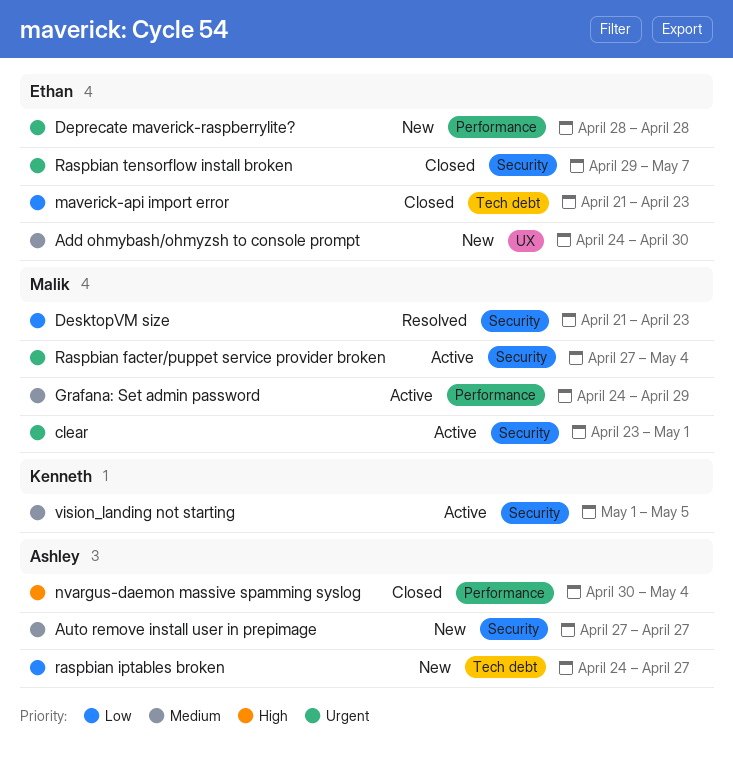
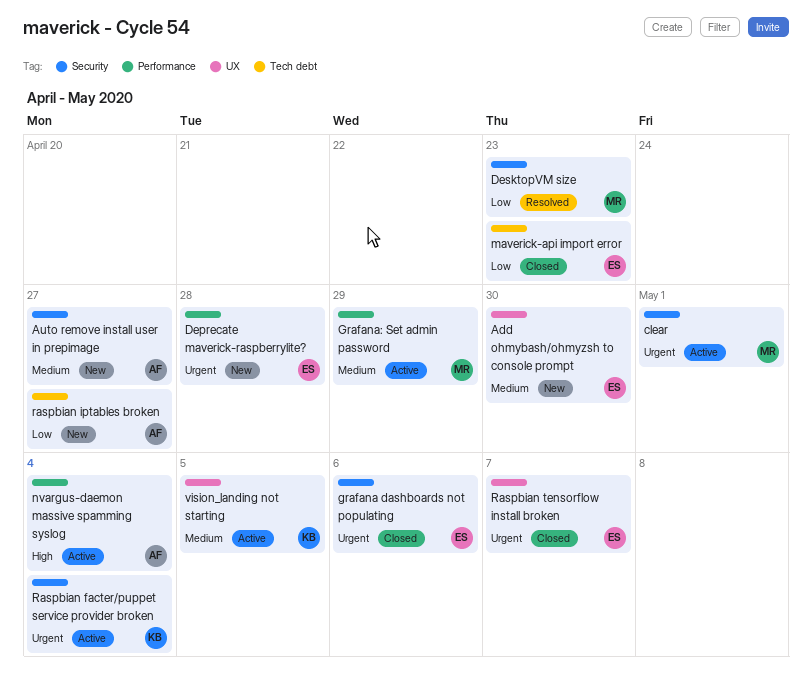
grafana dashboards not populating: none -> present
nvargus-daemon massive spamming syslog, status: Closed -> Active
Raspbian facter/puppet service provider broken, owner: Malik -> Kenneth
Raspbian tensorflow install broken, label: Security -> UX
vision_landing not starting, label: Security -> UX

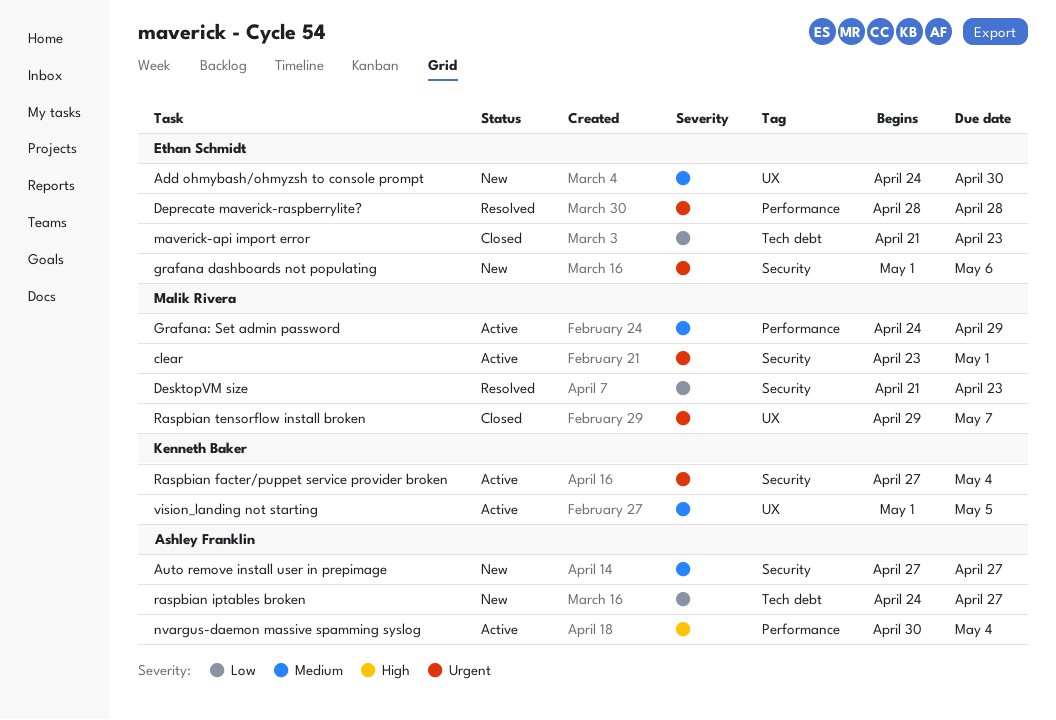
Deprecate maverick-raspberrylite?, status: New -> Resolved
grafana dashboards not populating, status: Closed -> New
Raspbian tensorflow install broken, owner: Ethan Schmidt -> Malik Rivera

